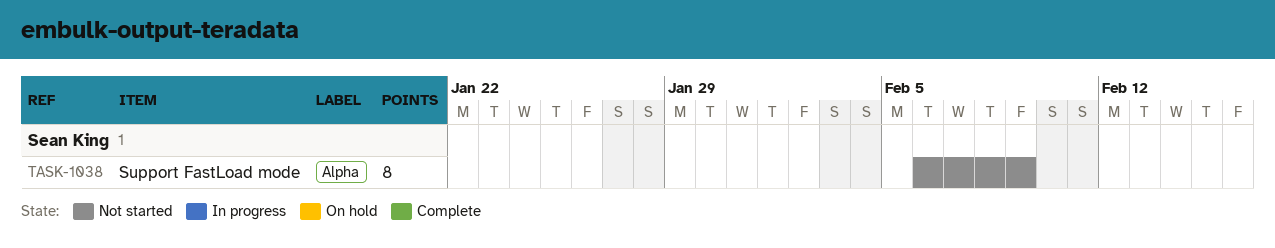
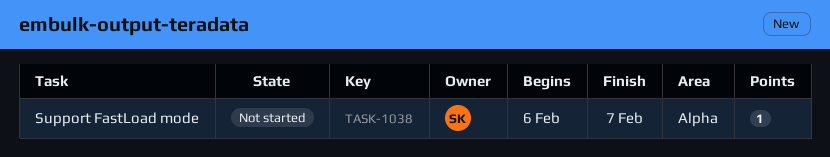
TASK-1038, estimate: 8 -> 1
TASK-1038, due: Feb 9 -> Feb 7

